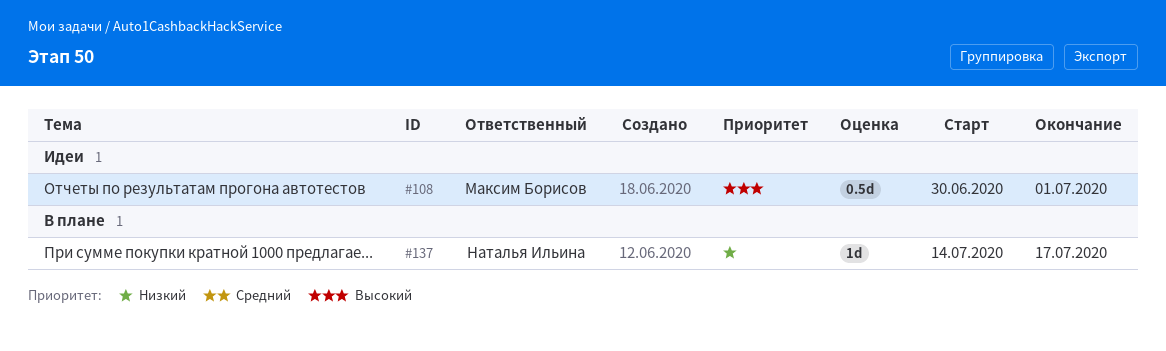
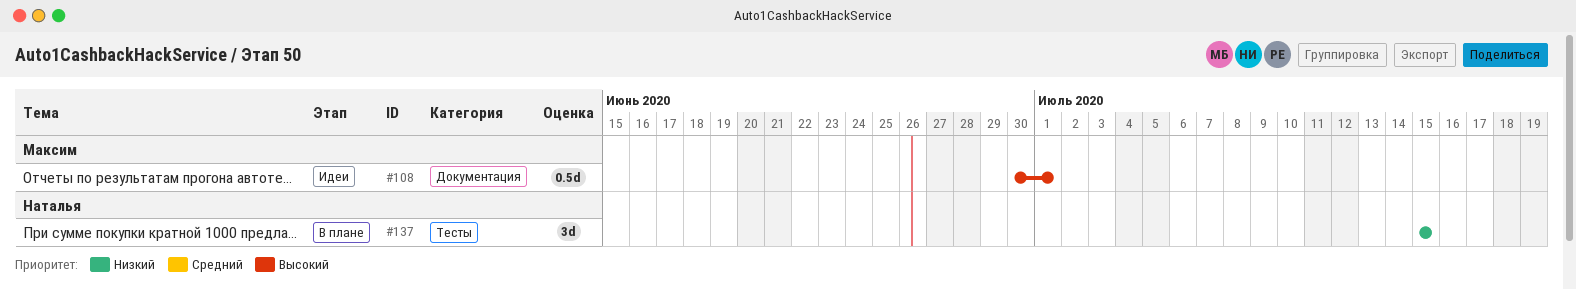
#137, estimate: 1d -> 3d
#137, start: Jul 14 -> Jul 15
#137, due: Jul 17 -> Jul 15

